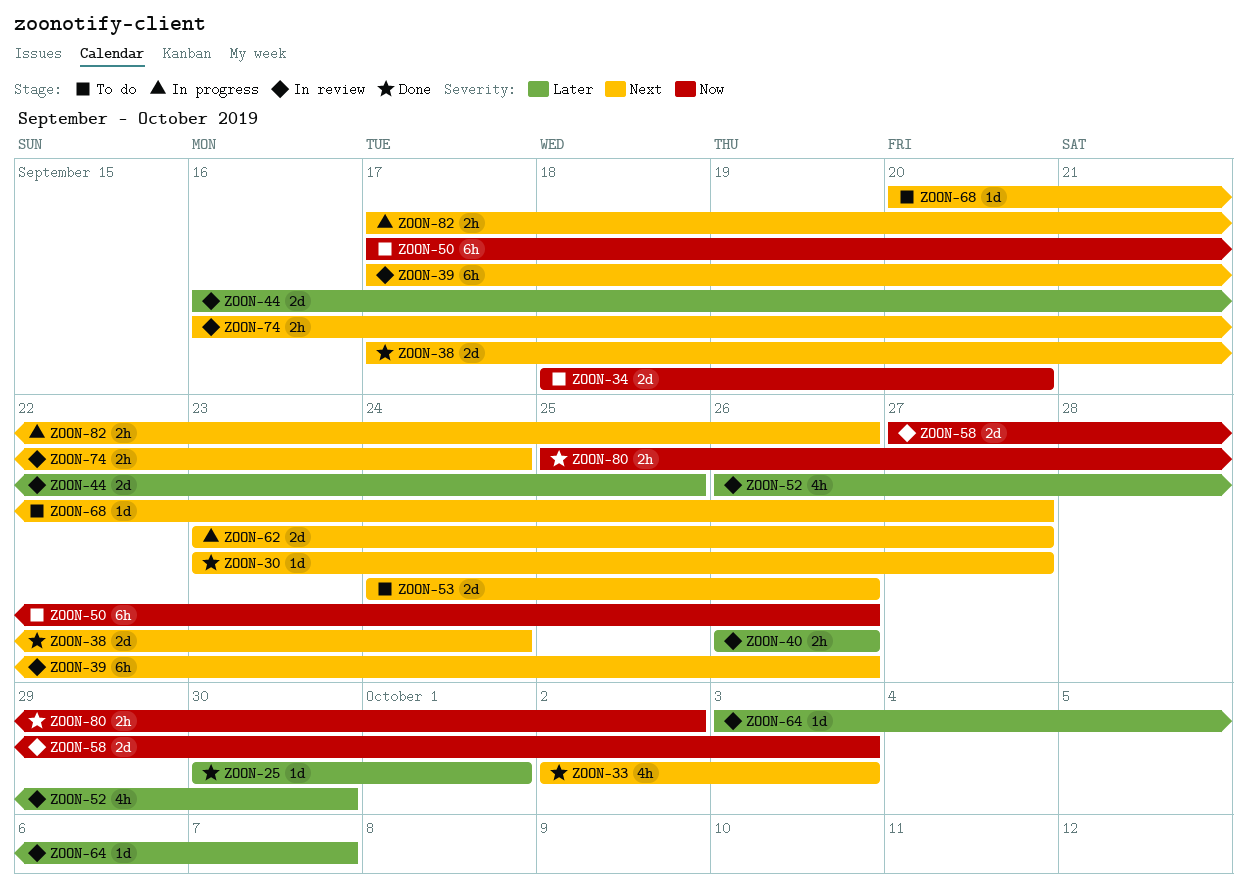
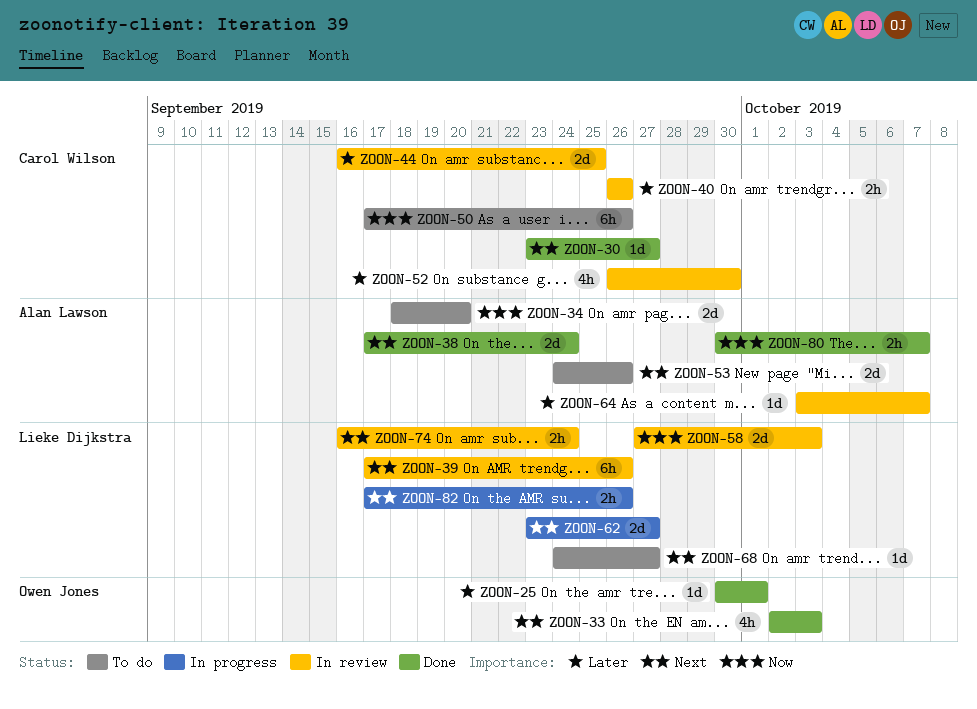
ZOON-68, start: Sep 20 -> Sep 24
ZOON-80, start: Sep 25 -> Sep 30
ZOON-80, due: Oct 2 -> Oct 7

